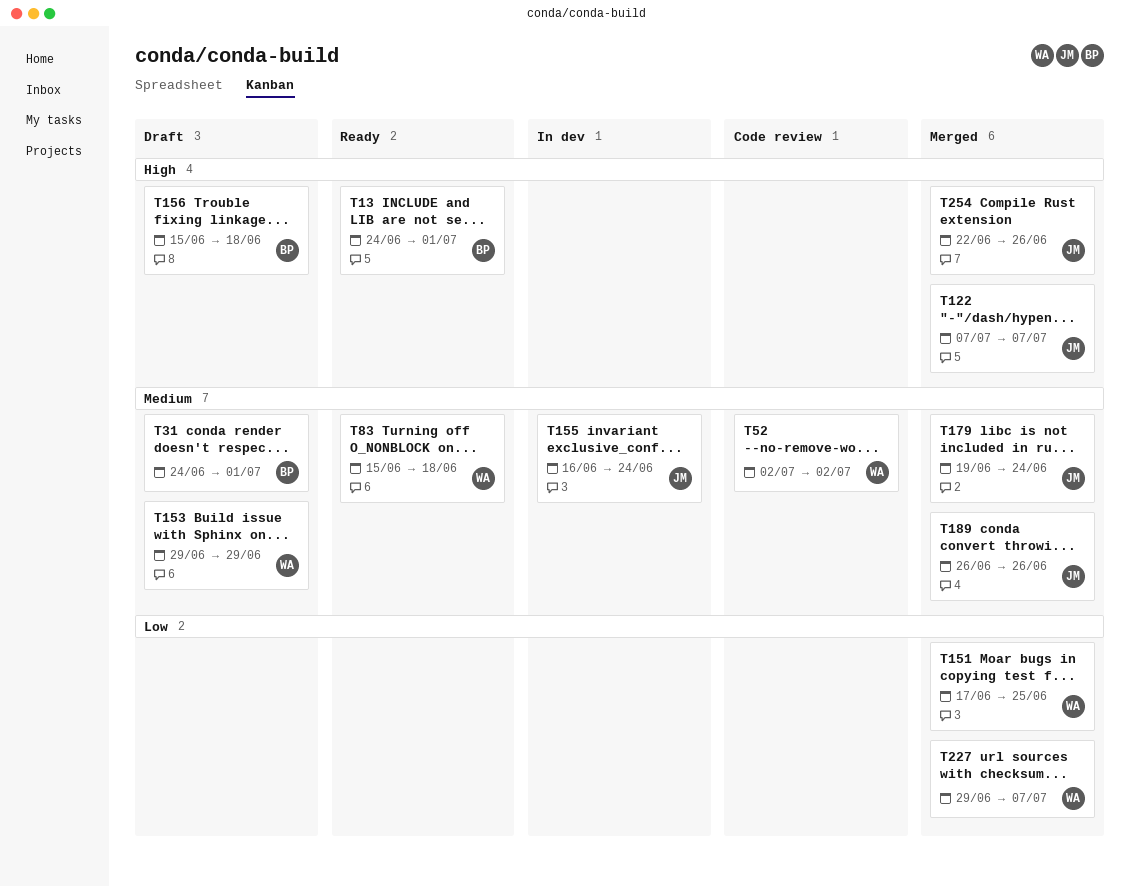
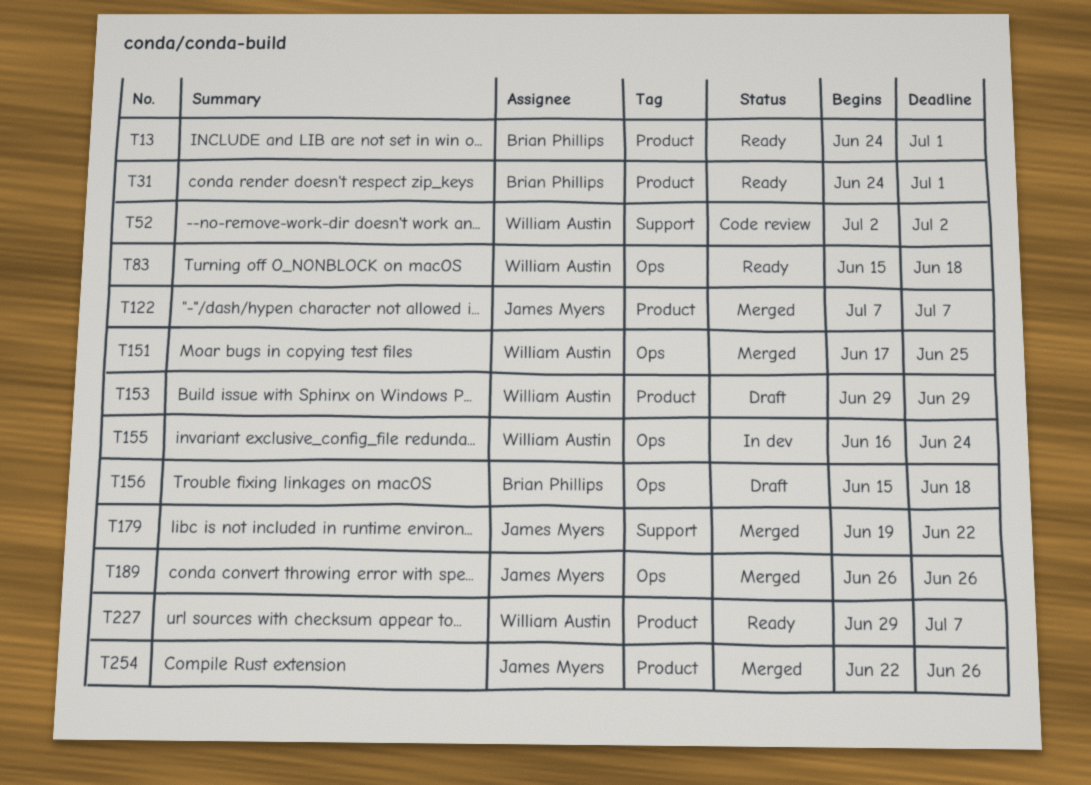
T31, status: Draft -> Ready
T155, owner: James Myers -> William Austin
T179, due: Jun 24 -> Jun 22
T227, status: Merged -> Ready

